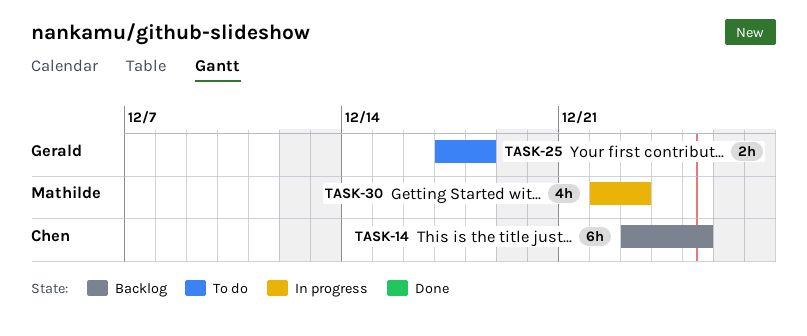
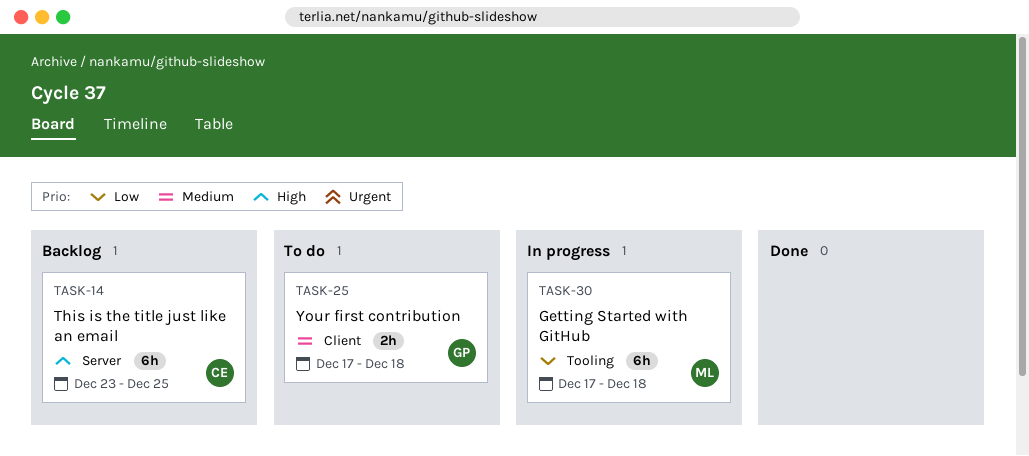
TASK-30, estimate: 4h -> 6h
TASK-30, start: Dec 22 -> Dec 17
TASK-30, due: Dec 23 -> Dec 18

